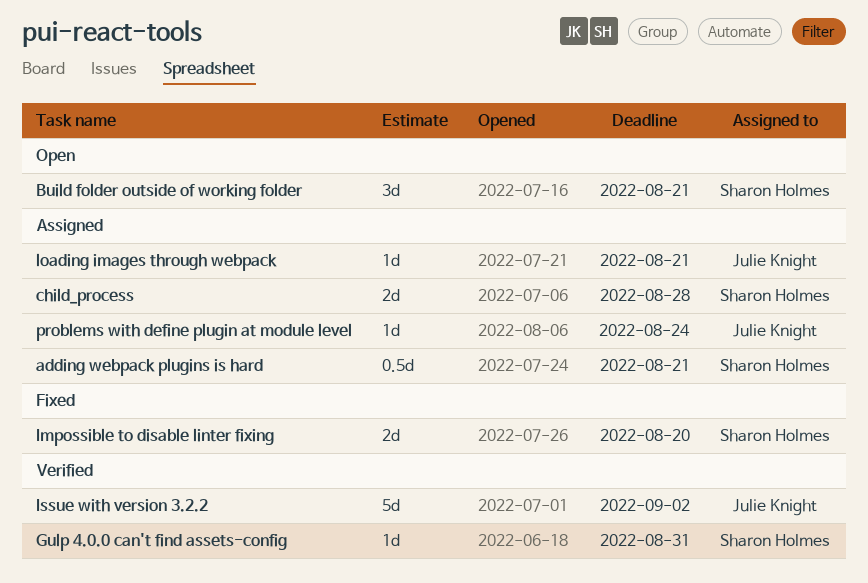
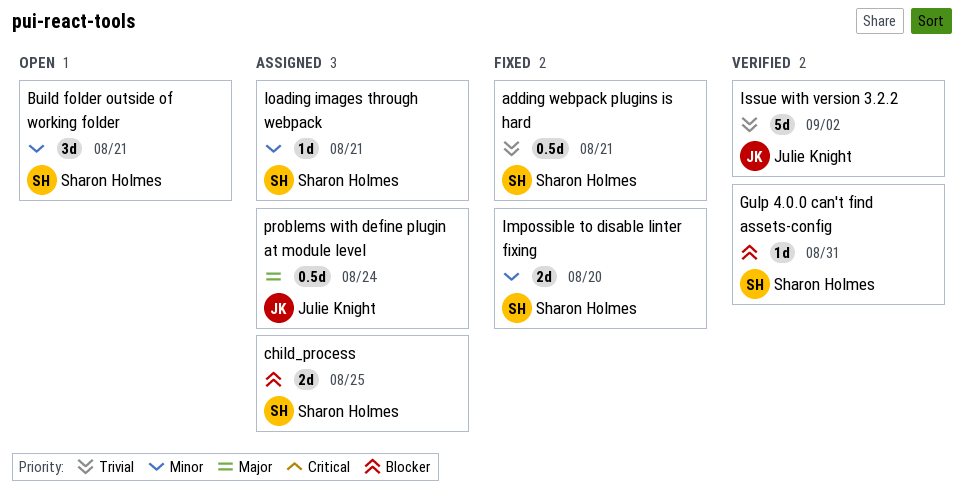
adding webpack plugins is hard, status: Assigned -> Fixed
child_process, due: Aug 28 -> Aug 25
loading images through webpack, owner: Julie Knight -> Sharon Holmes
problems with define plugin at module level, estimate: 1d -> 0.5d

